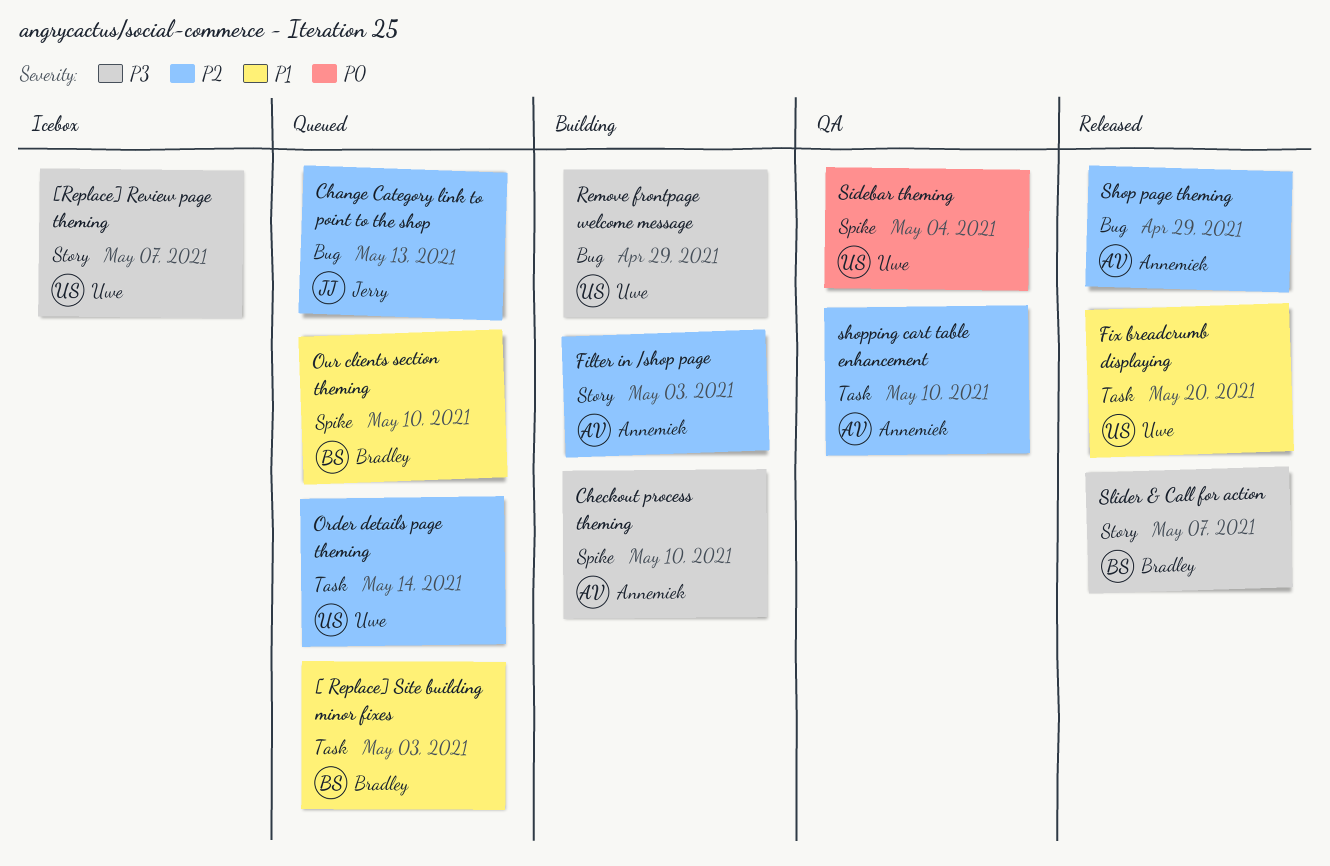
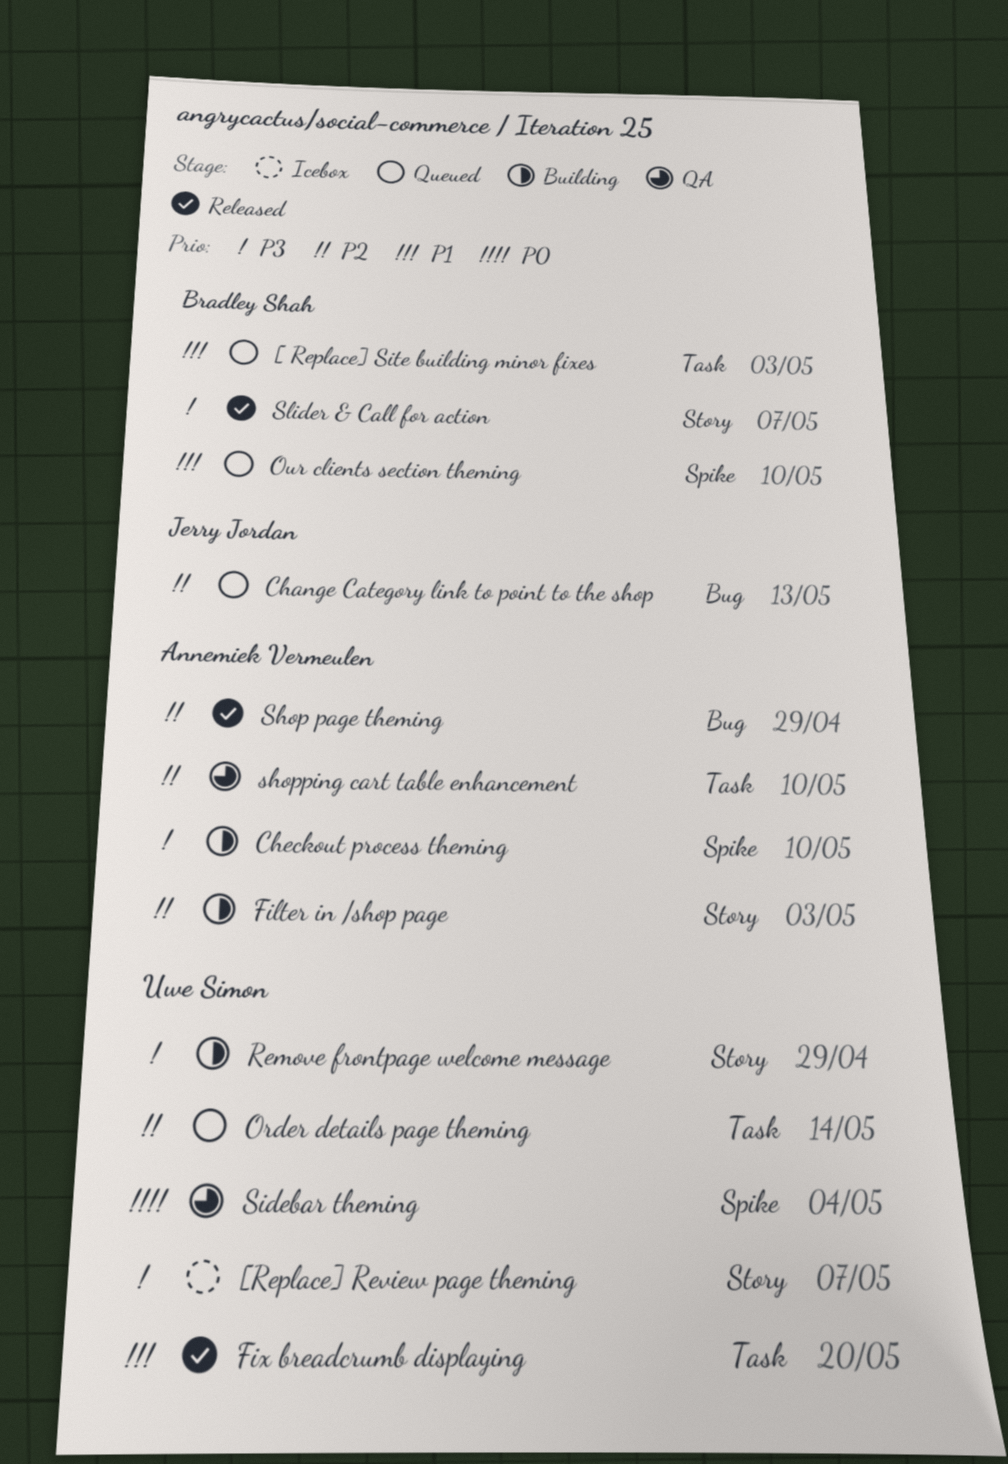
Remove frontpage welcome message, label: Bug -> Story

